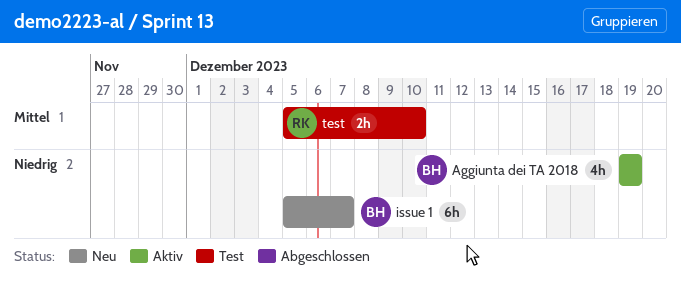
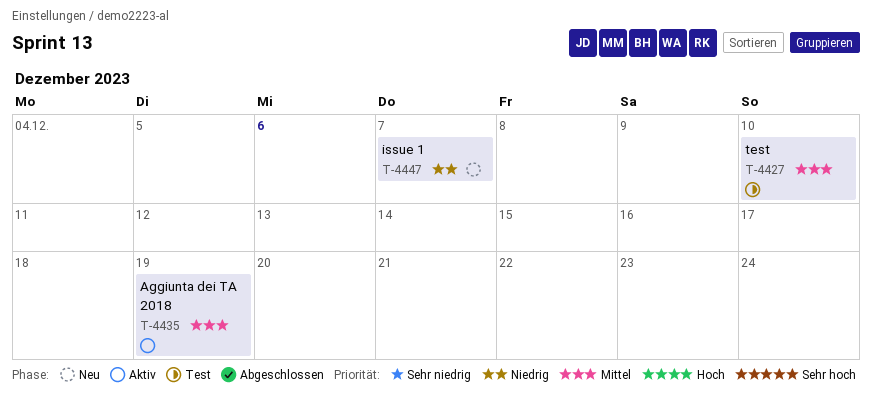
Aggiunta dei TA 2018, priority: Niedrig -> Mittel

